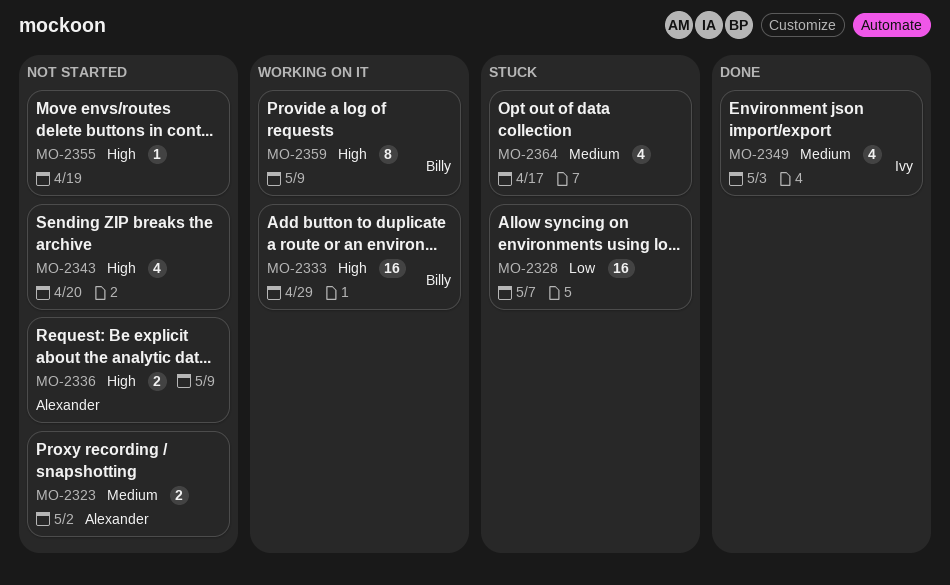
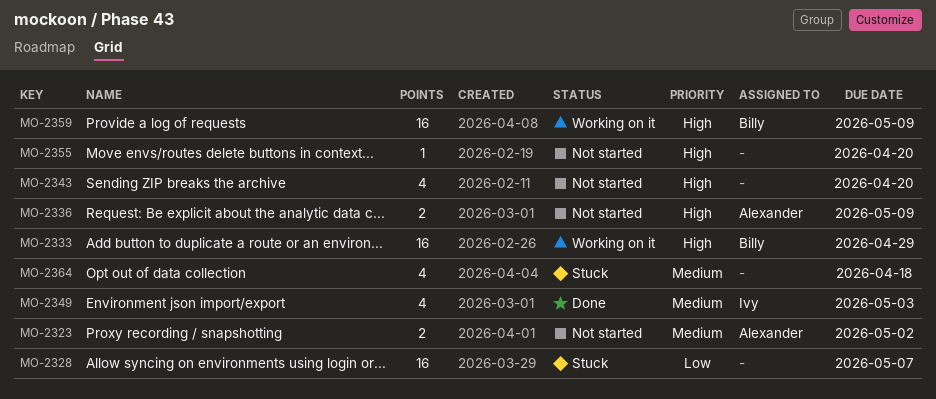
MO-2355, due: Apr 19 -> Apr 20
MO-2359, estimate: 8 -> 16
MO-2364, due: Apr 17 -> Apr 18

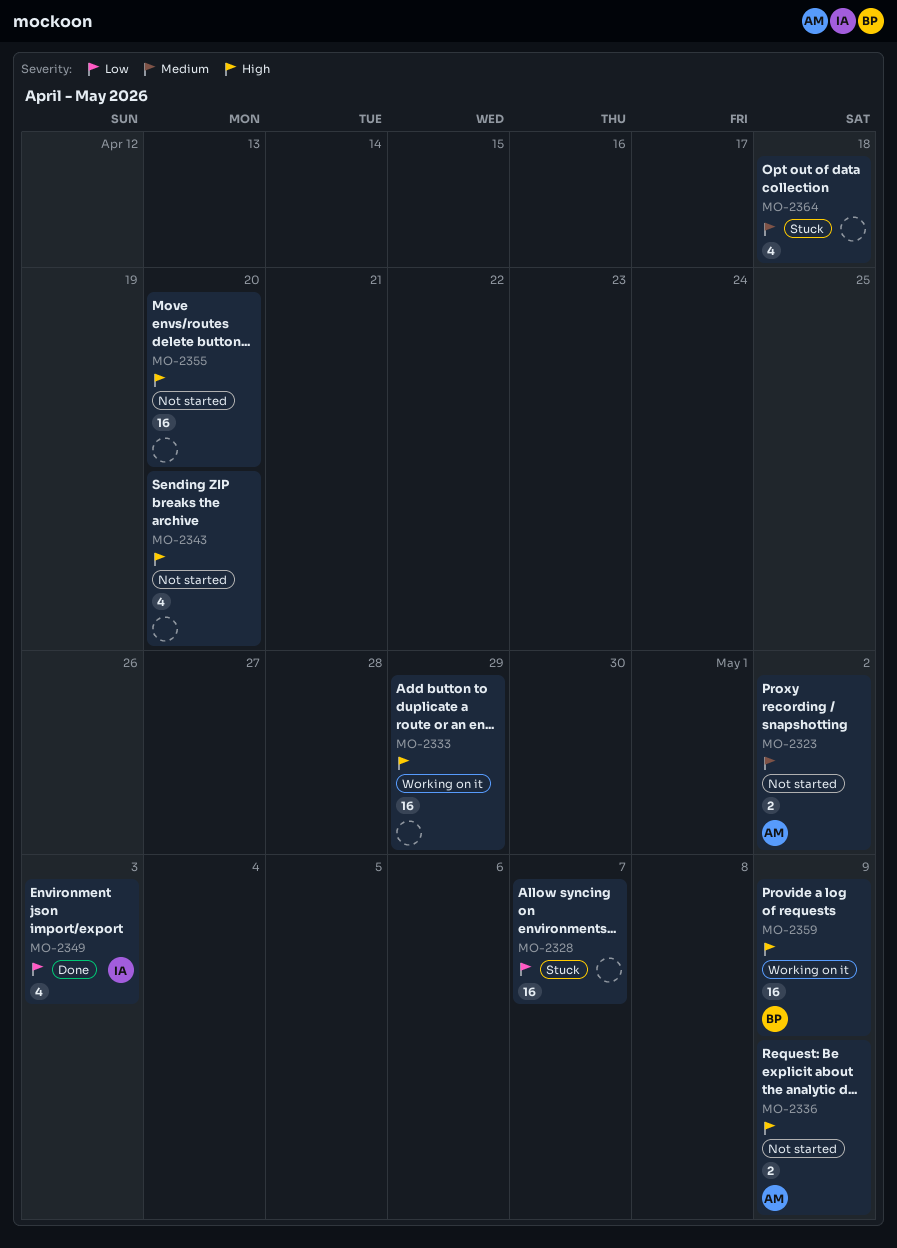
MO-2333, owner: Billy -> none
MO-2349, priority: Medium -> Low
MO-2355, estimate: 1 -> 16

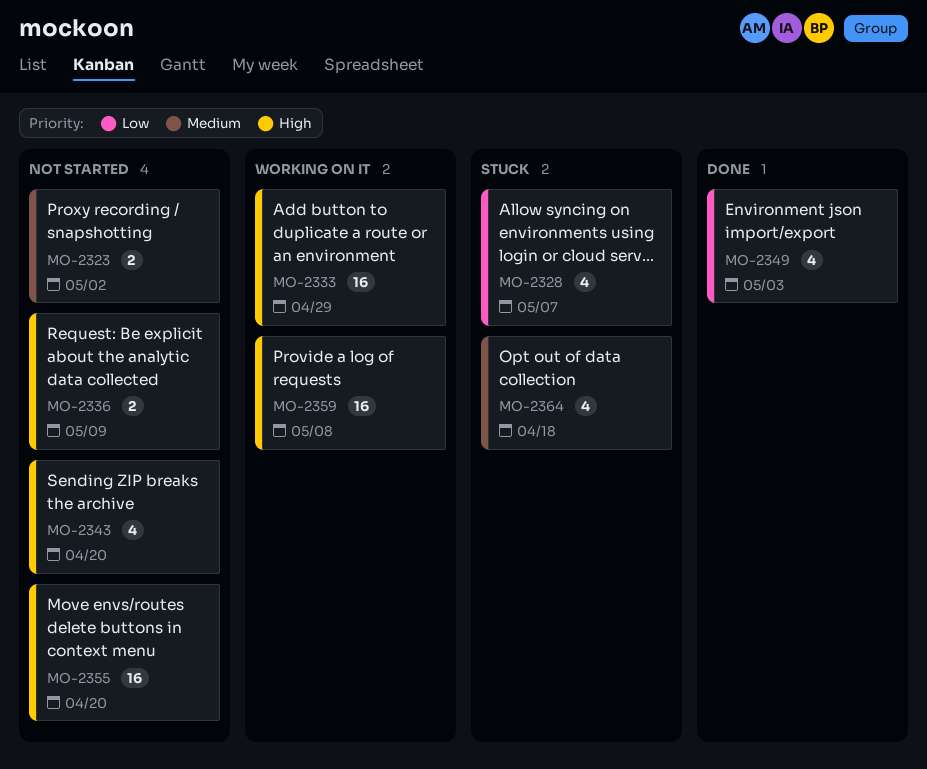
MO-2328, estimate: 16 -> 4
MO-2359, due: May 9 -> May 8

